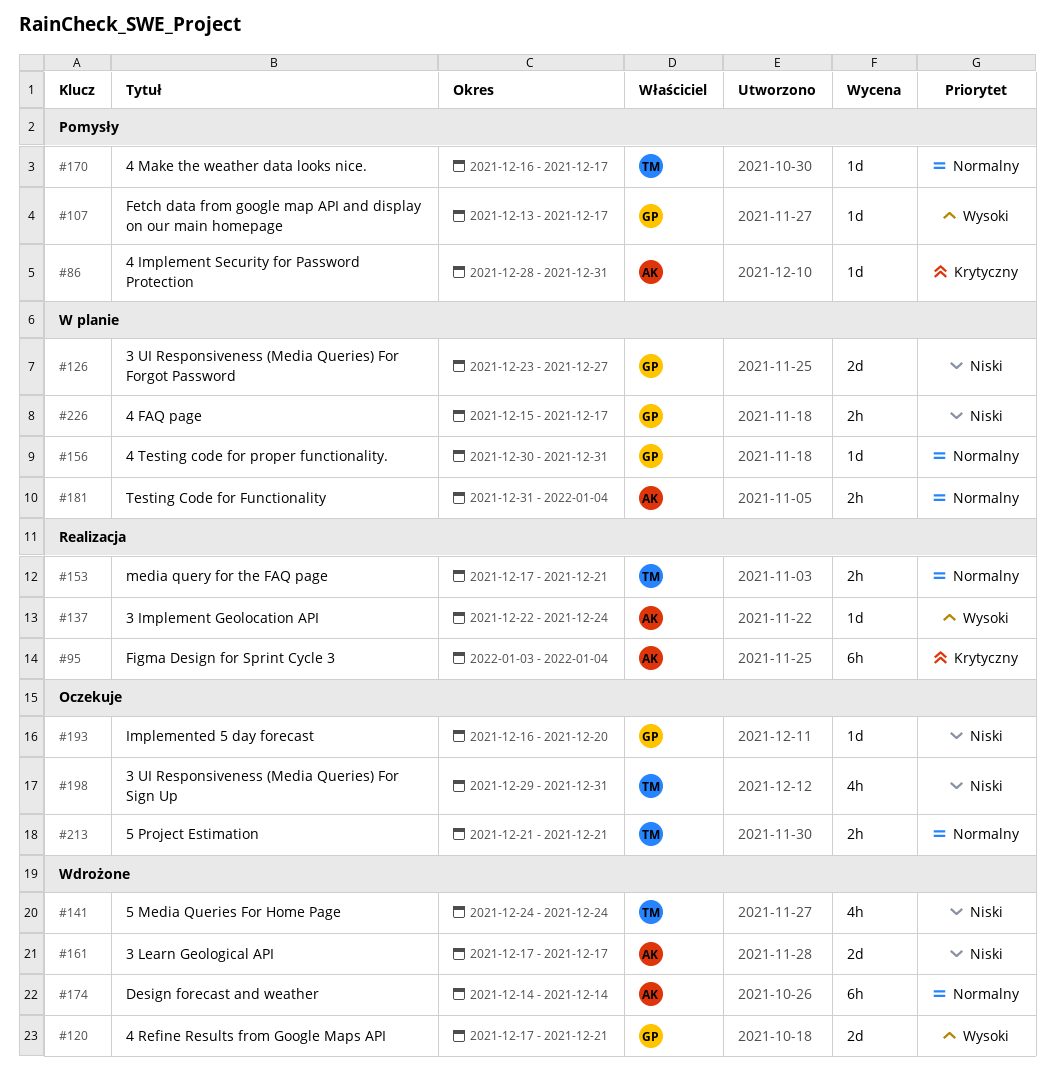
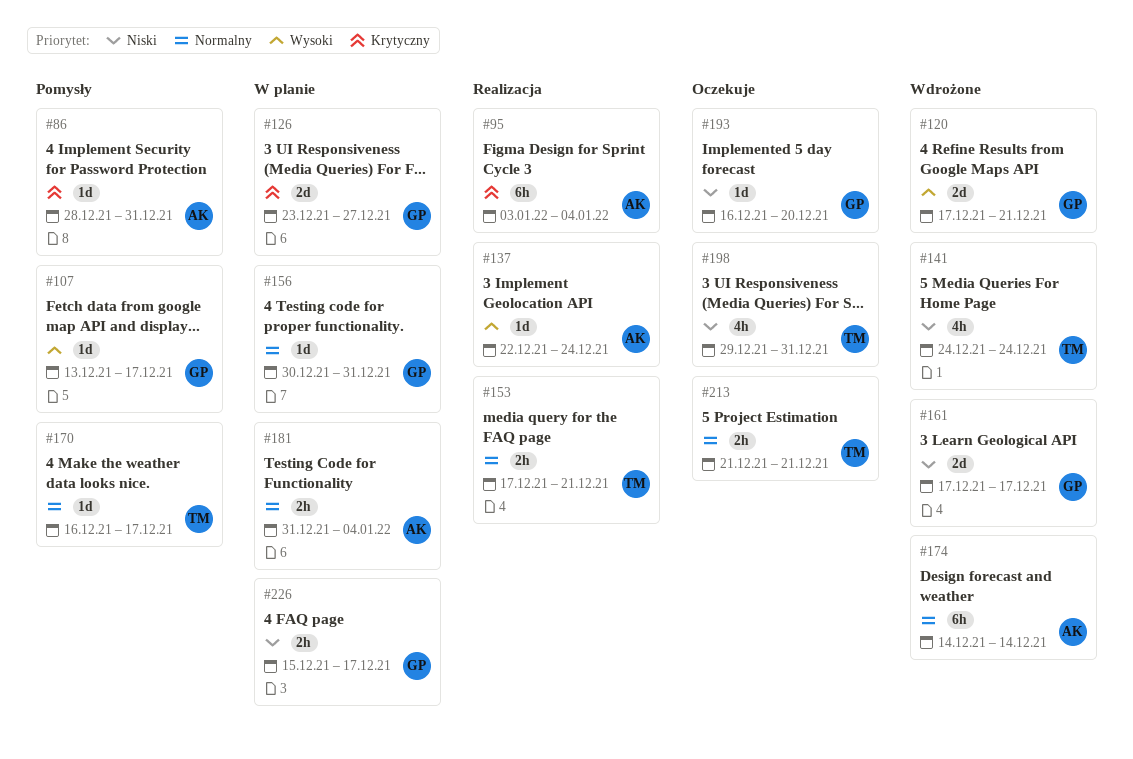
#126, priority: Niski -> Krytyczny
#161, owner: AK -> GP

